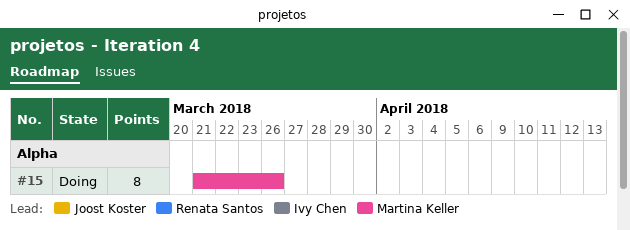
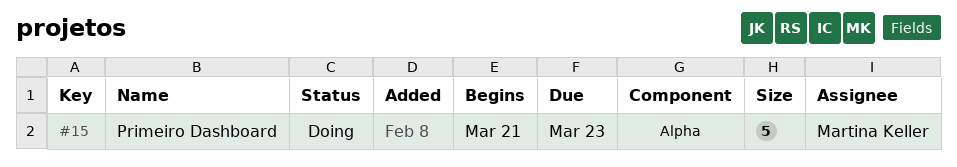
#15, estimate: 8 -> 5
#15, due: Mar 26 -> Mar 23

